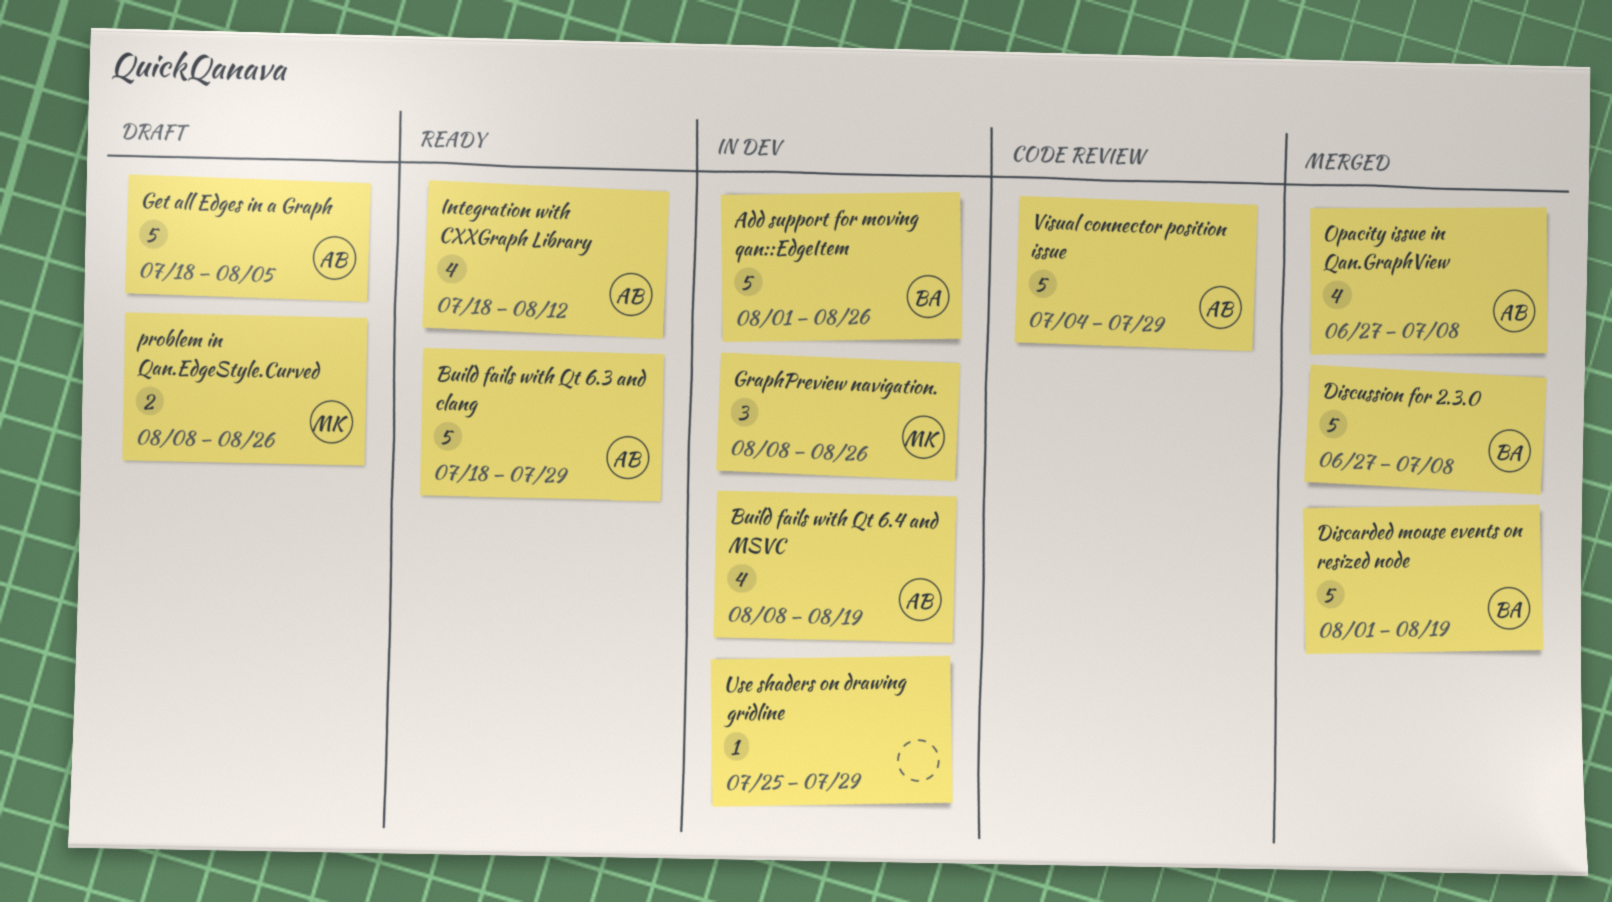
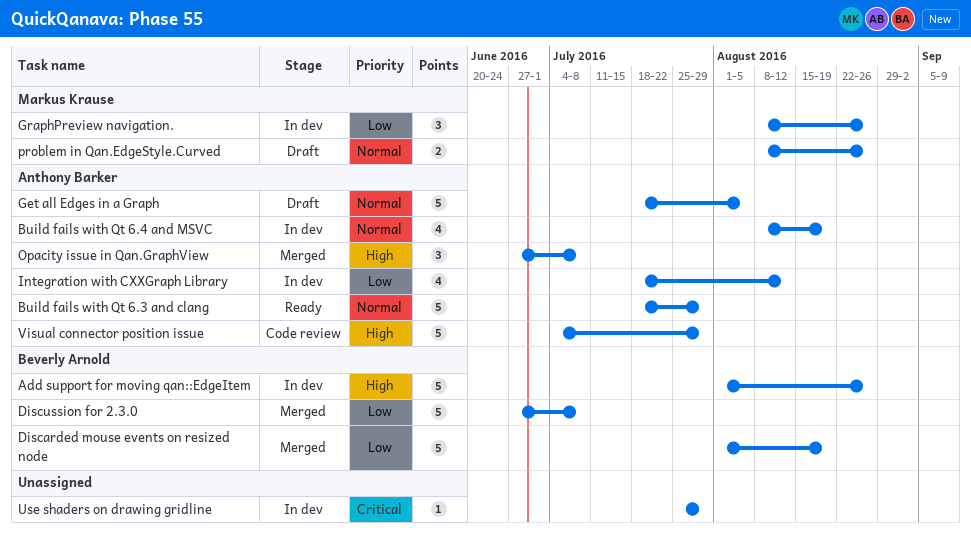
Integration with CXXGraph Library, status: Ready -> In dev
Opacity issue in Qan.GraphView, estimate: 4 -> 3

